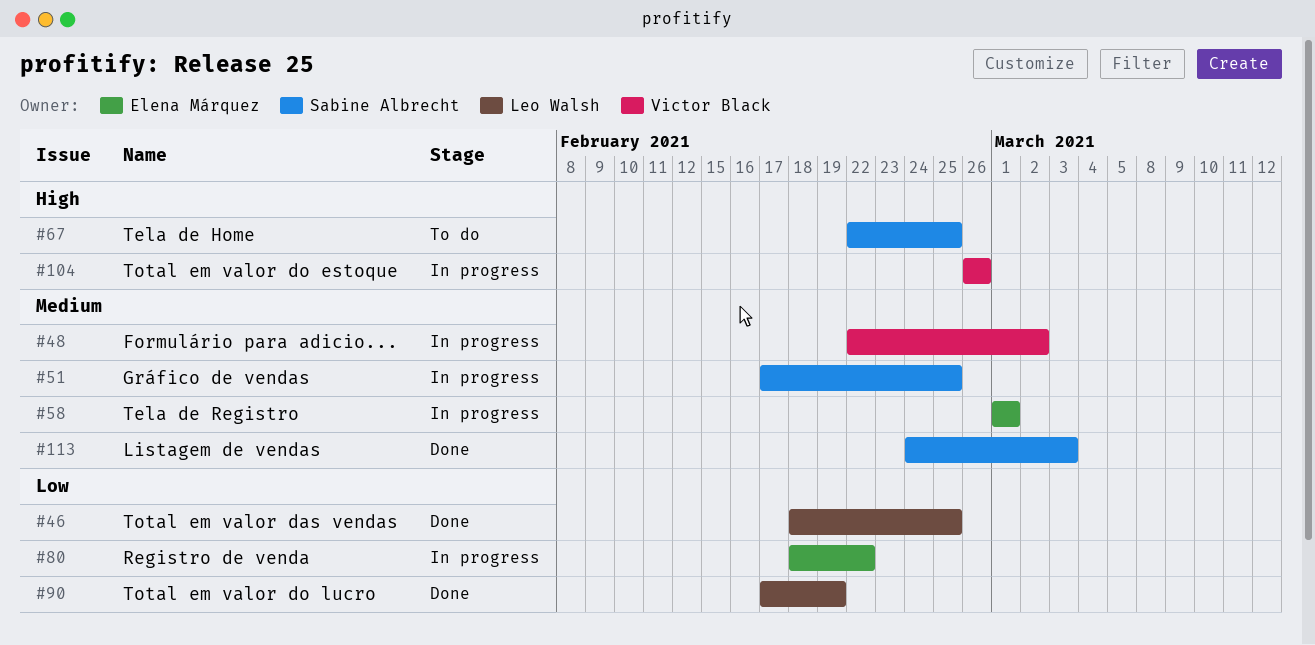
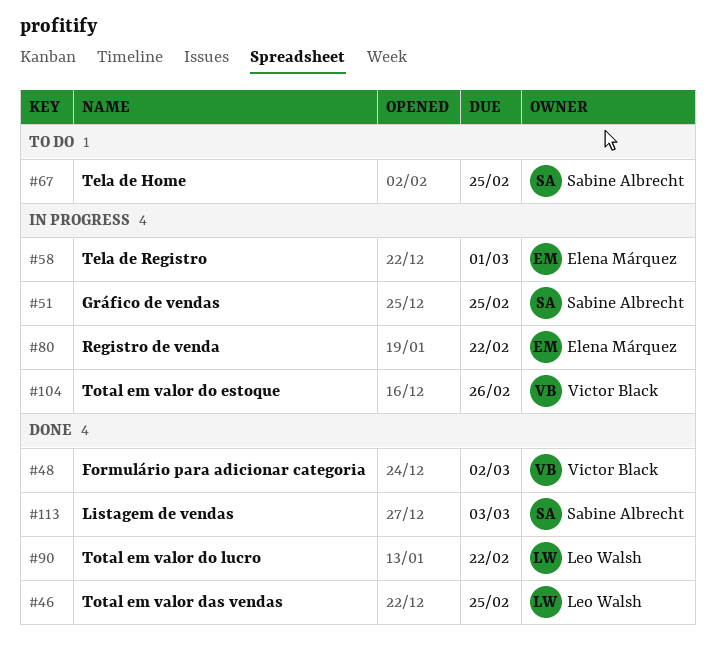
#48, status: In progress -> Done
#90, due: Feb 19 -> Feb 22

